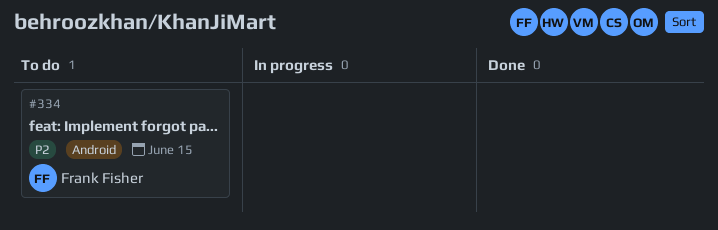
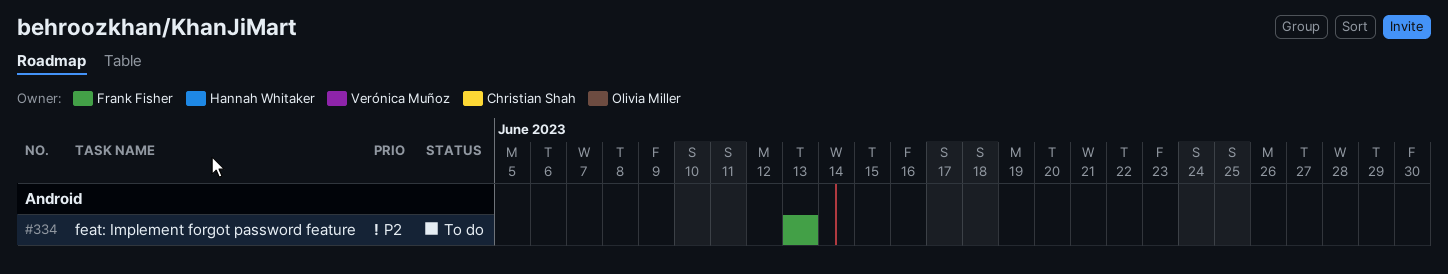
#334, due: Jun 15 -> Jun 13

